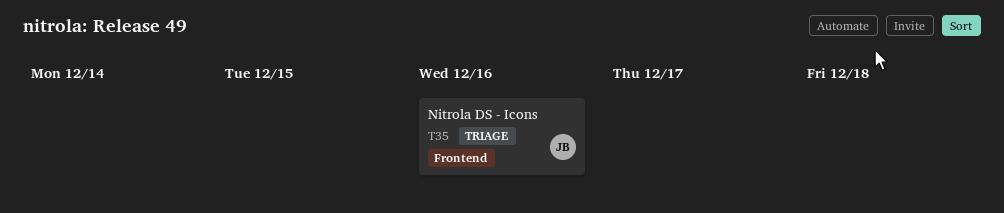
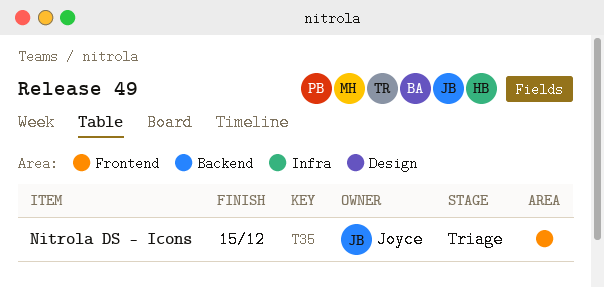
T35, due: Dec 16 -> Dec 15

